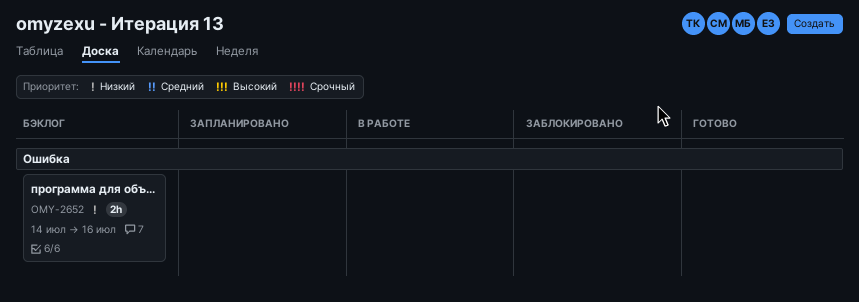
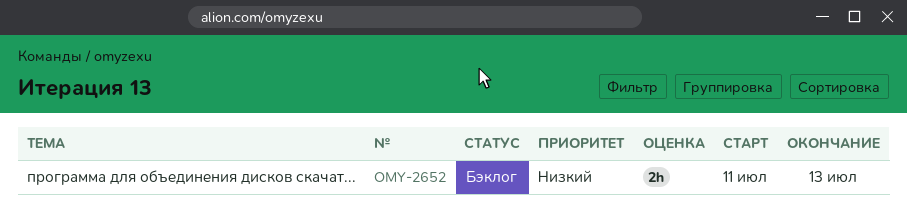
OMY-2652, start: Jul 14 -> Jul 11
OMY-2652, due: Jul 16 -> Jul 13

